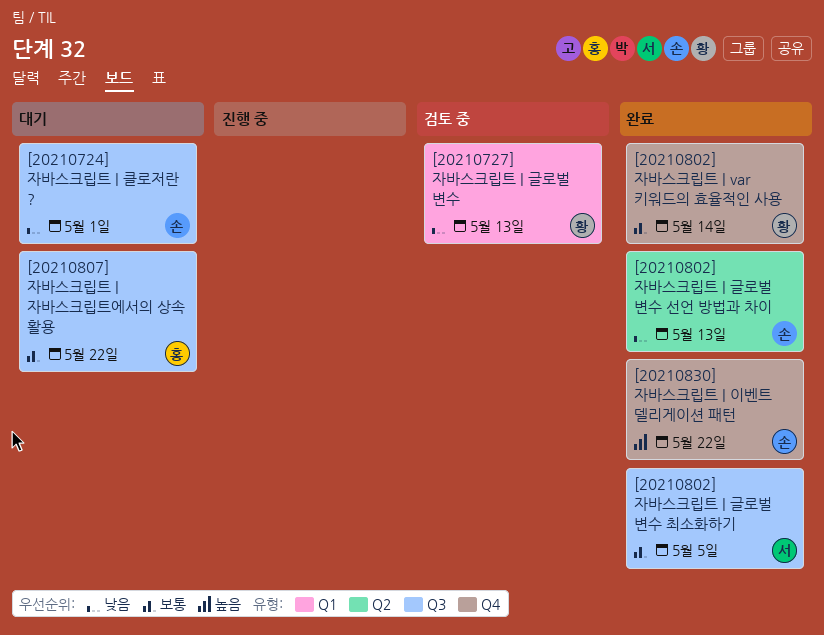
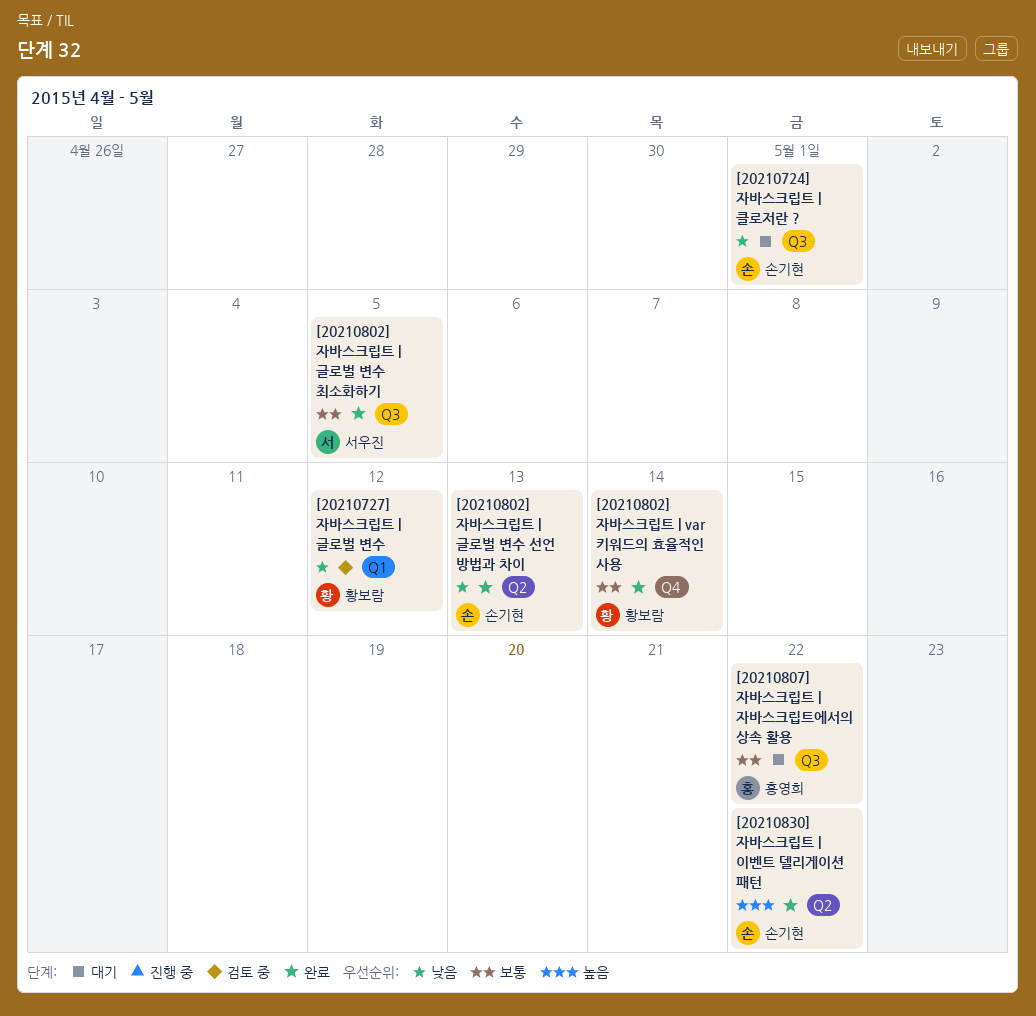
[20210727] 자바스크립트 | 글로벌 변수, due: May 13 -> May 12
[20210830] 자바스크립트 | 이벤트 델리게이션 패턴, label: Q4 -> Q2

